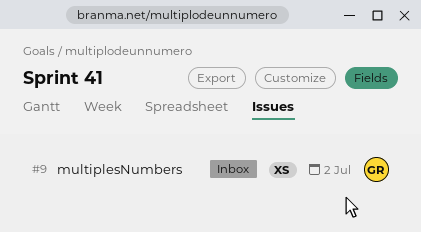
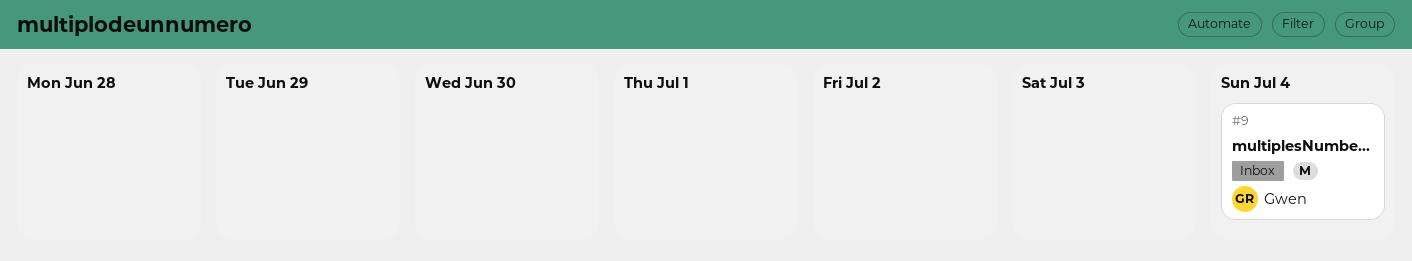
#9, estimate: XS -> M
#9, due: Jul 2 -> Jul 4

